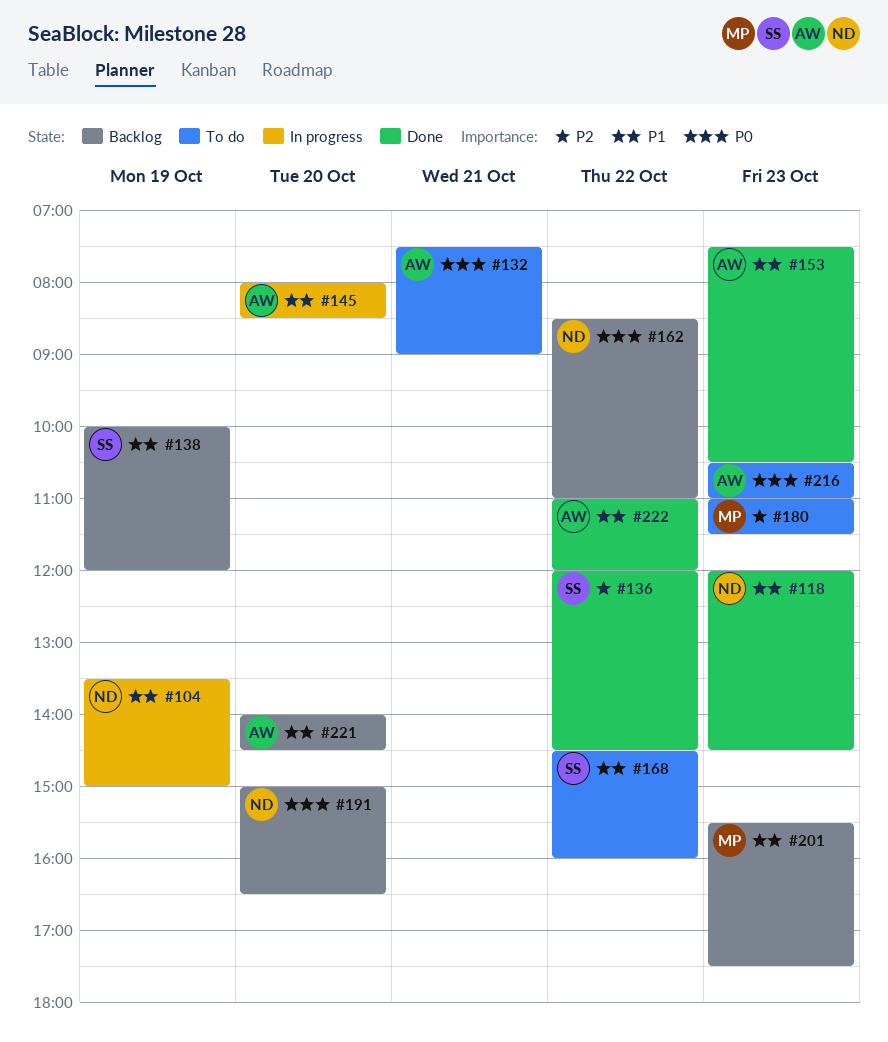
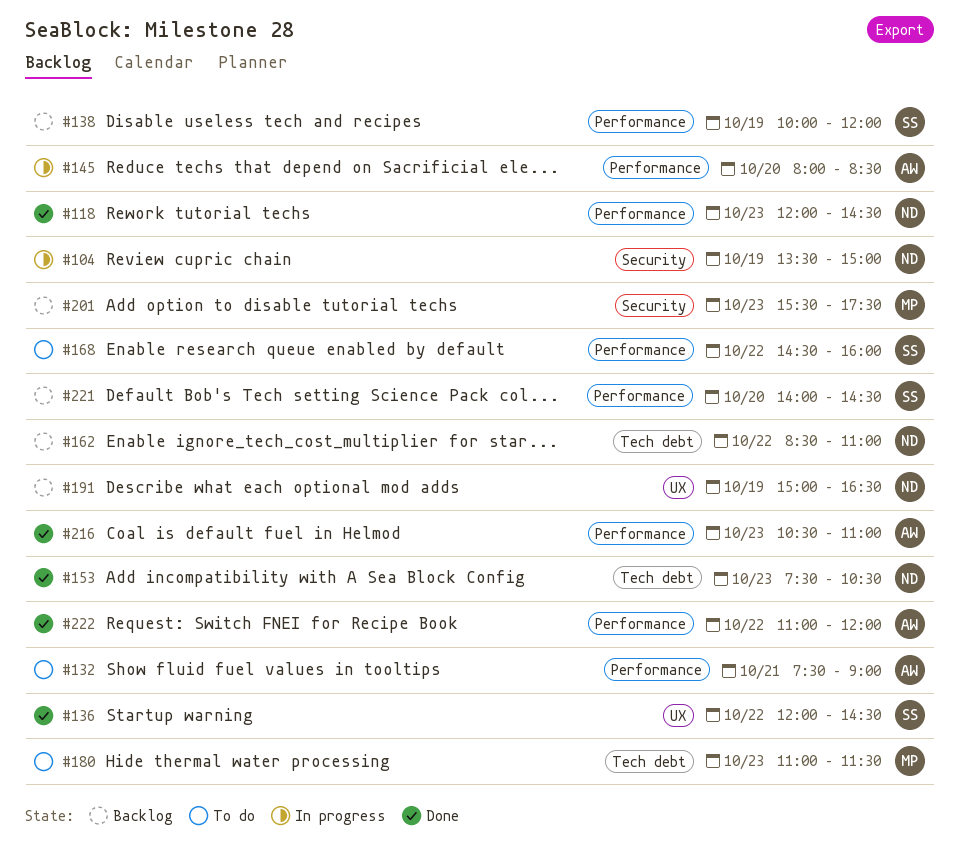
#153, owner: AW -> ND
#191, day: Oct 20 -> Oct 19
#216, status: To do -> Done
#221, owner: AW -> SS

